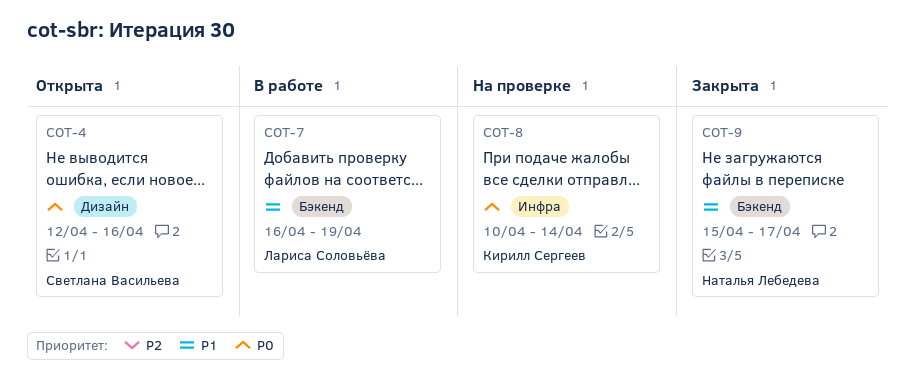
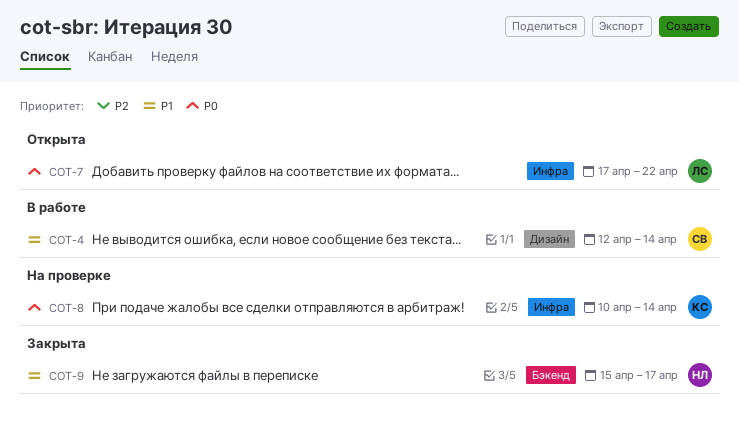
COT-4, status: Открыта -> В работе
COT-4, priority: P0 -> P1
COT-4, due: Apr 16 -> Apr 14
COT-7, status: В работе -> Открыта
COT-7, priority: P1 -> P0
COT-7, label: Бэкенд -> Инфра
COT-7, start: Apr 16 -> Apr 17
COT-7, due: Apr 19 -> Apr 22

